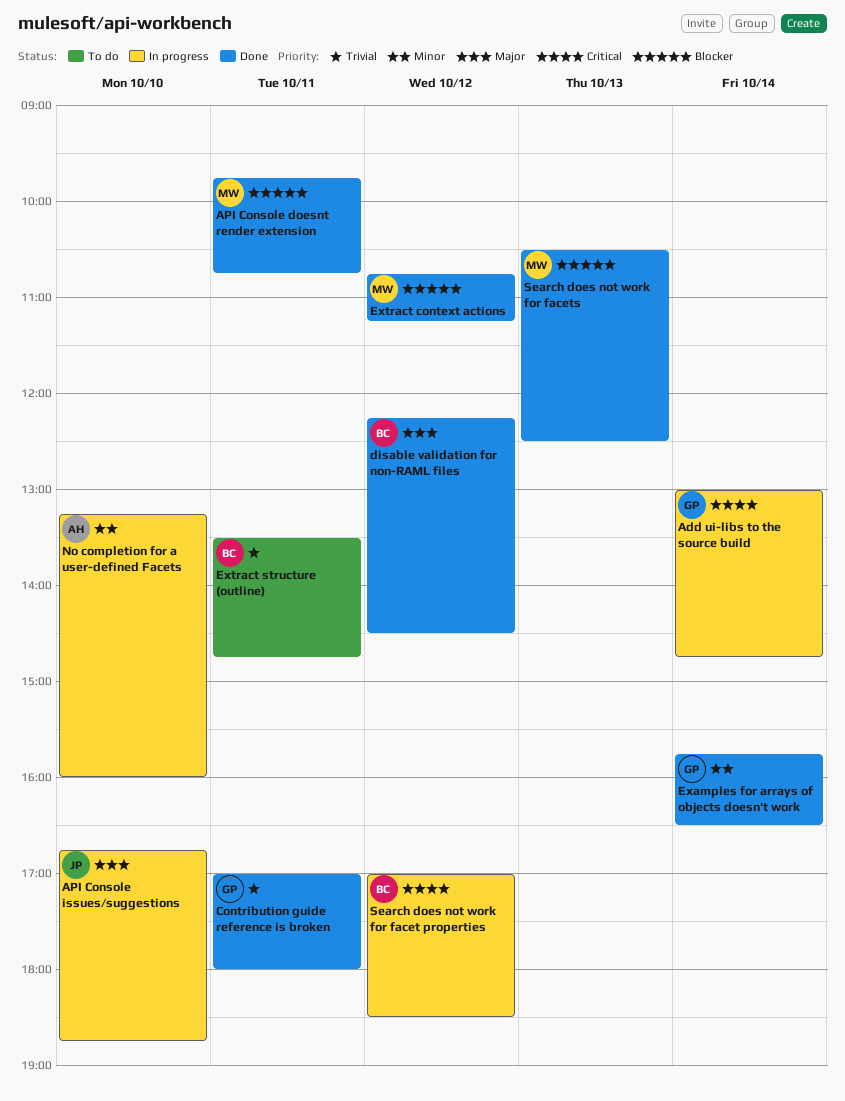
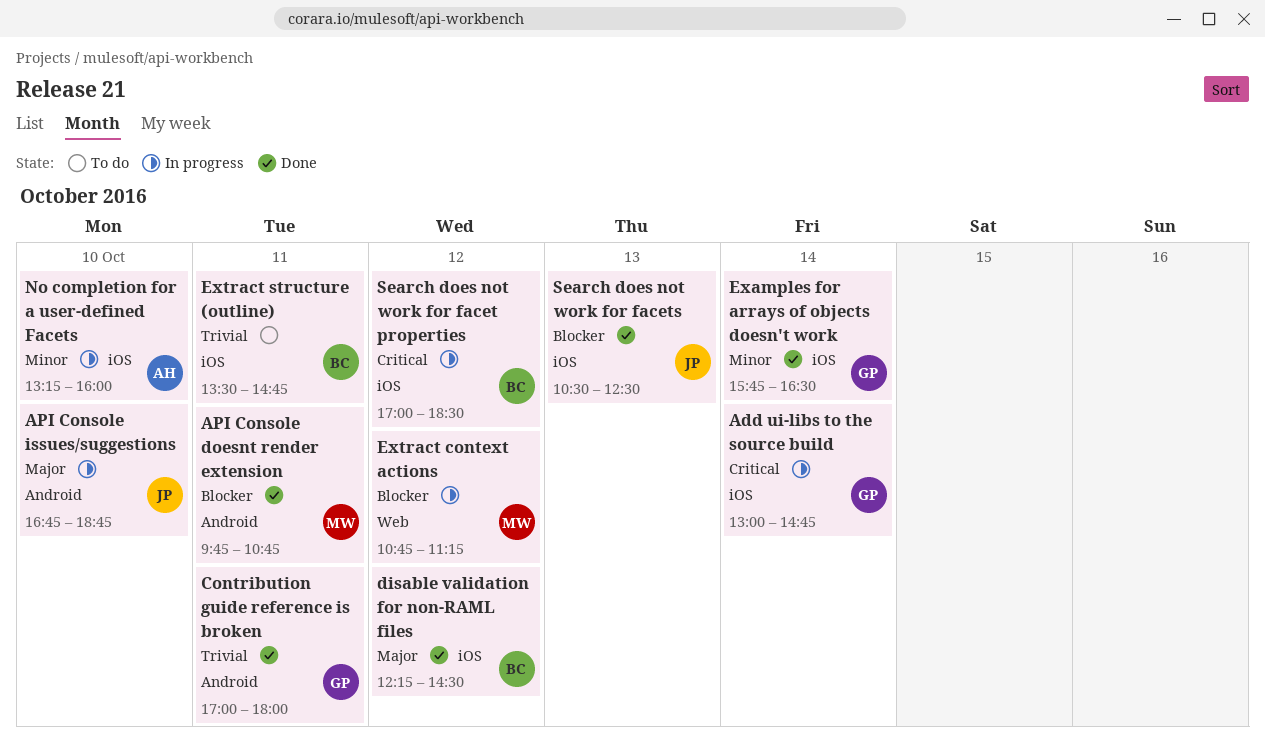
Extract context actions, status: Done -> In progress
Search does not work for facets, owner: MW -> JP

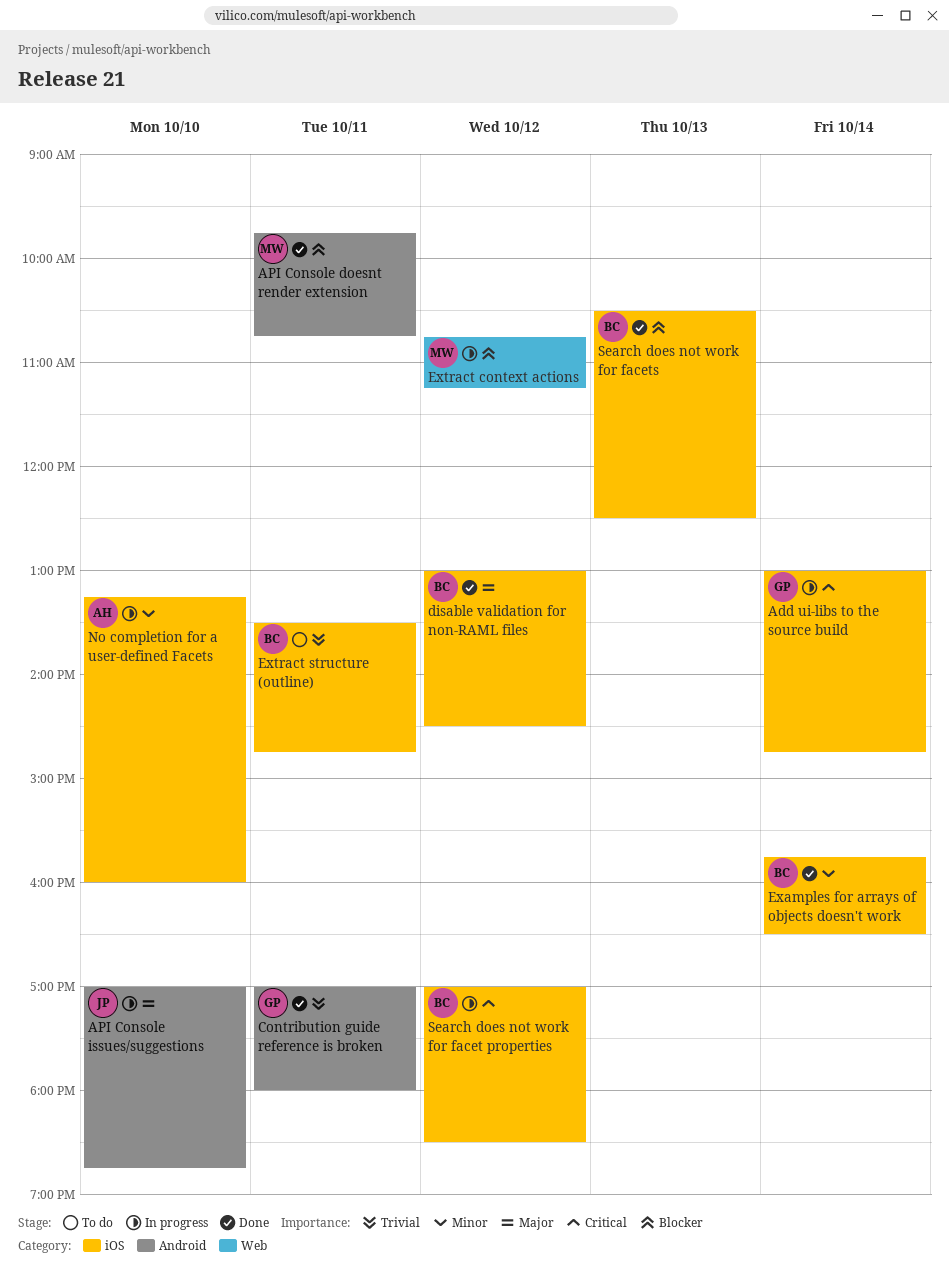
API Console issues/suggestions, begins: 16:45 -> 17:00
disable validation for non-RAML files, begins: 12:15 -> 13:00
Examples for arrays of objects doesn't work, owner: GP -> BC
Search does not work for facets, owner: JP -> BC

